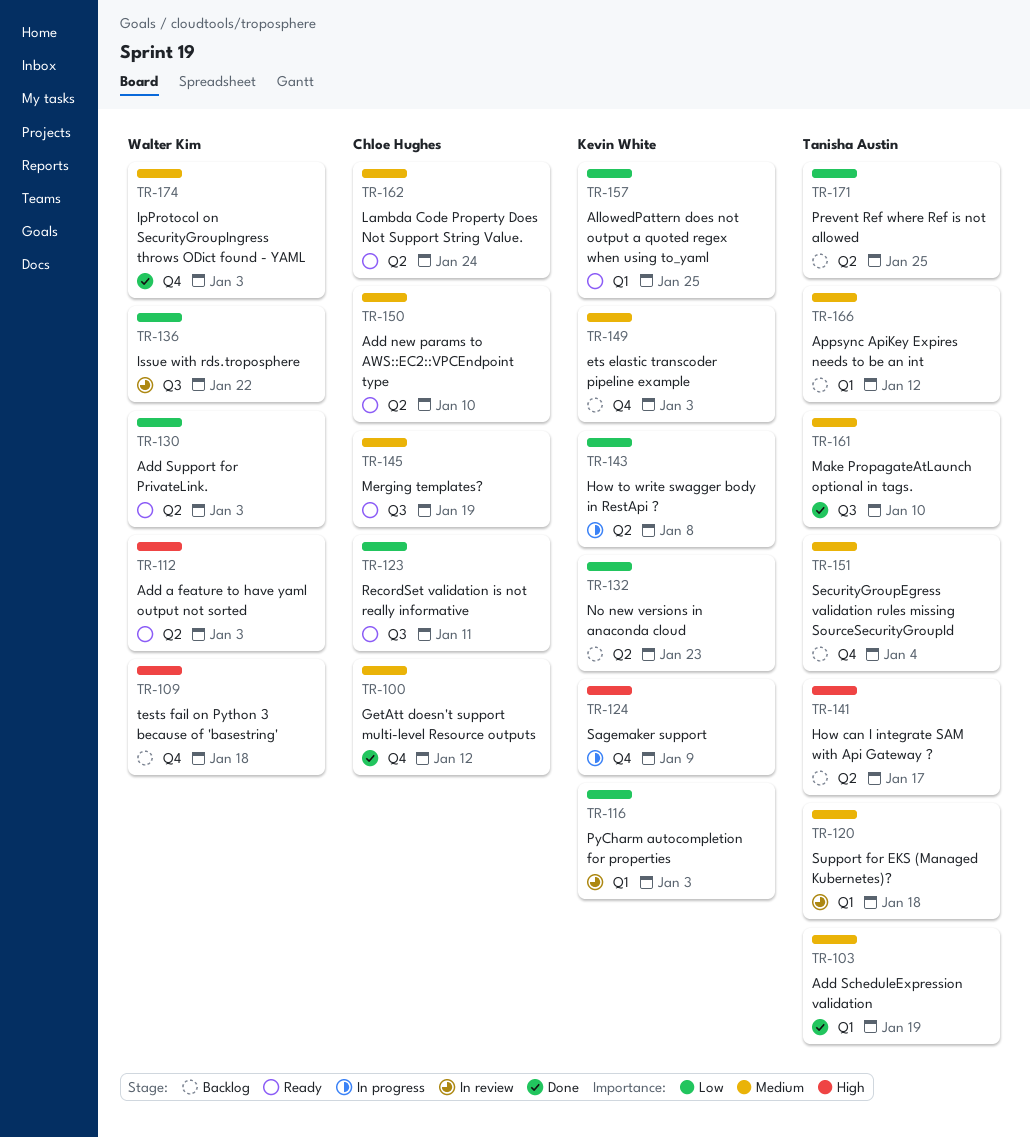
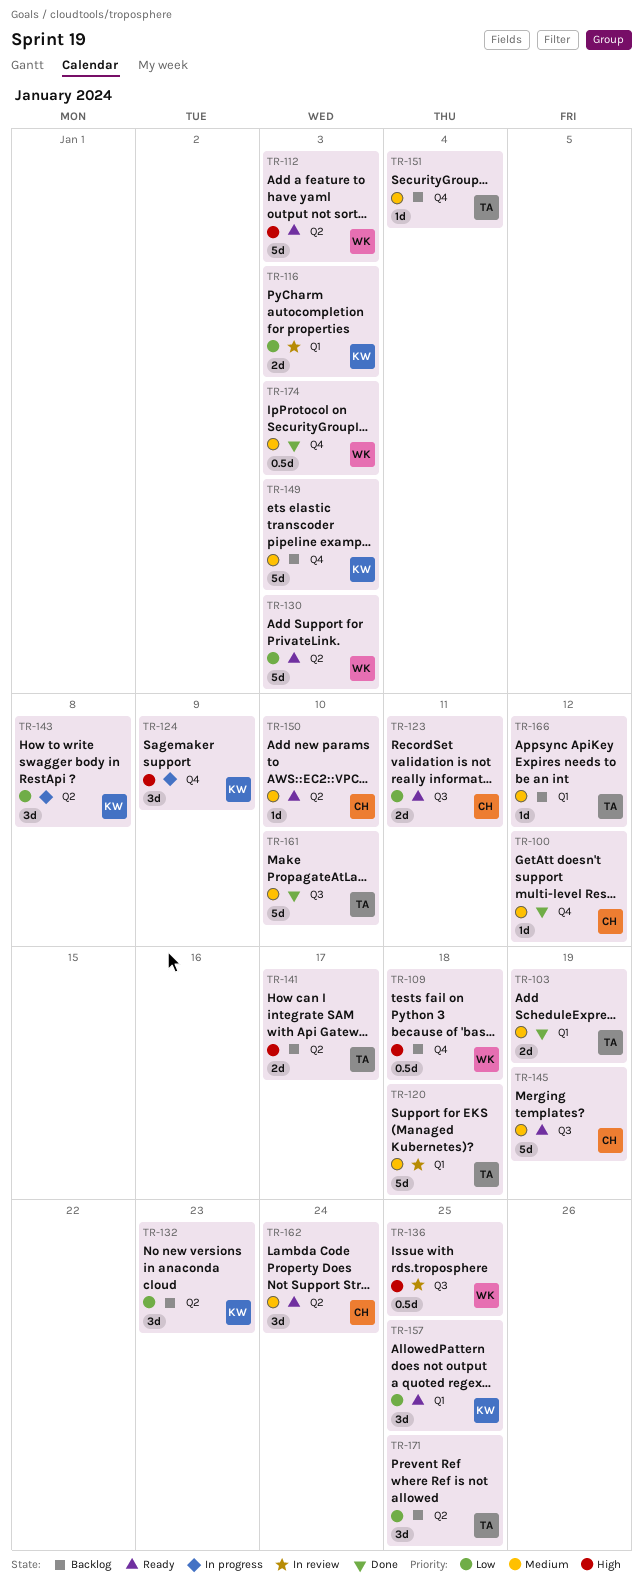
TR-136, priority: Low -> High
TR-136, due: Jan 22 -> Jan 25

